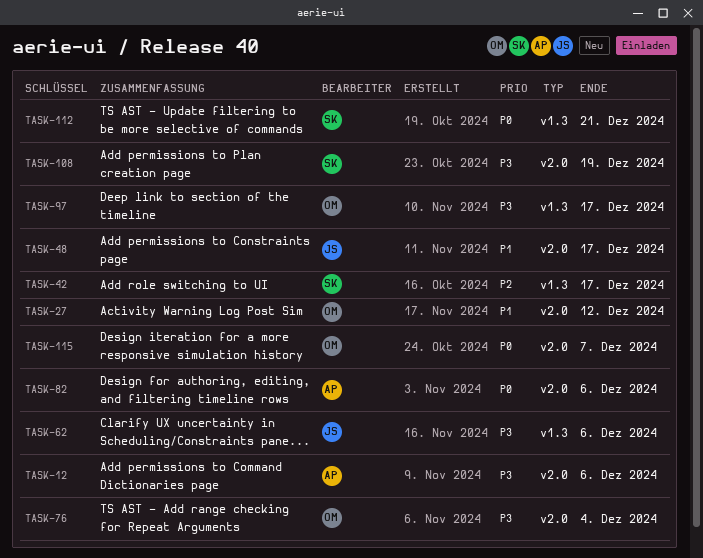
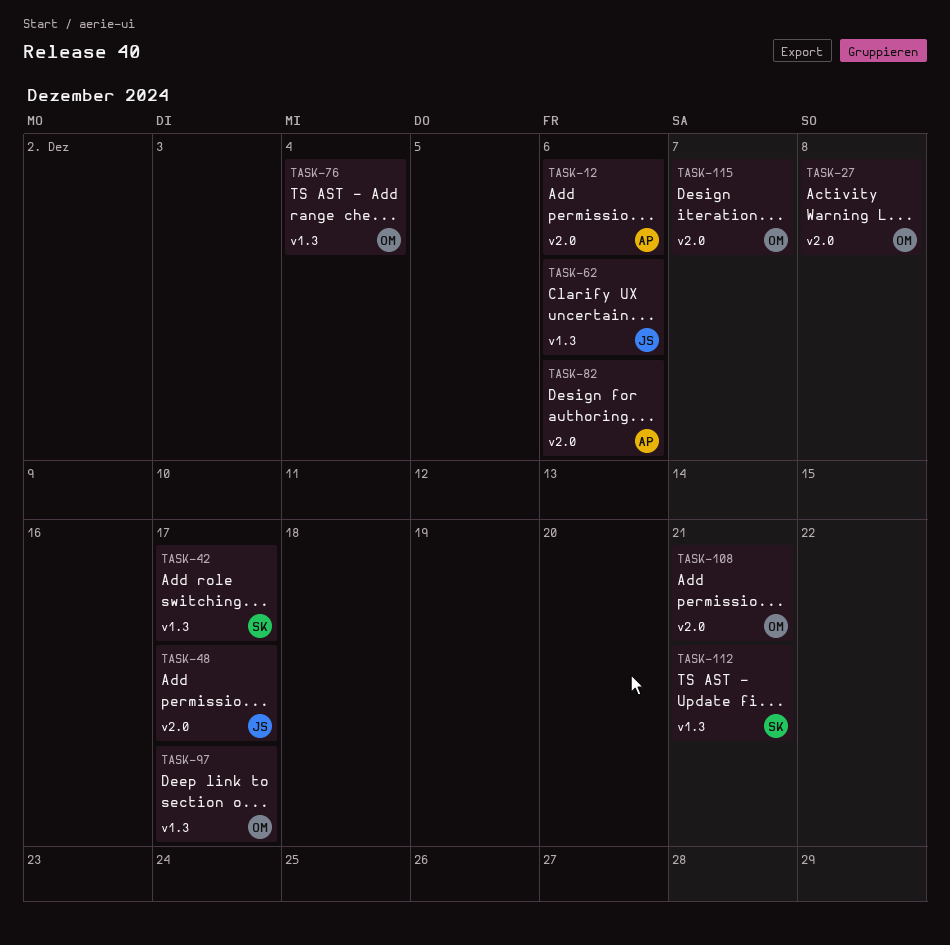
TASK-27, due: Dec 12 -> Dec 8
TASK-76, label: v2.0 -> v1.3
TASK-108, owner: SK -> OM
TASK-108, due: Dec 19 -> Dec 21

